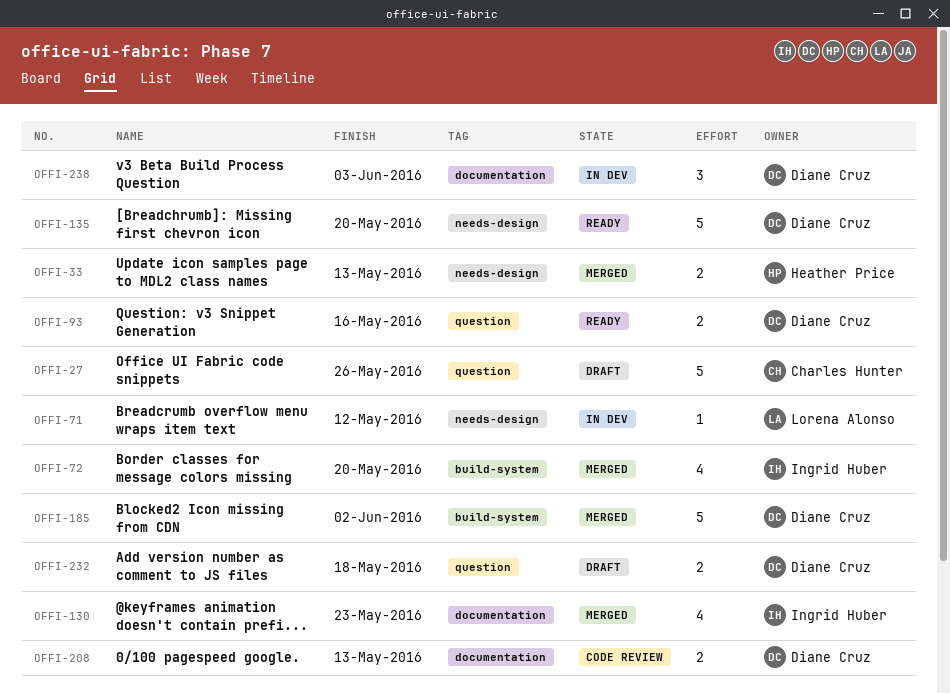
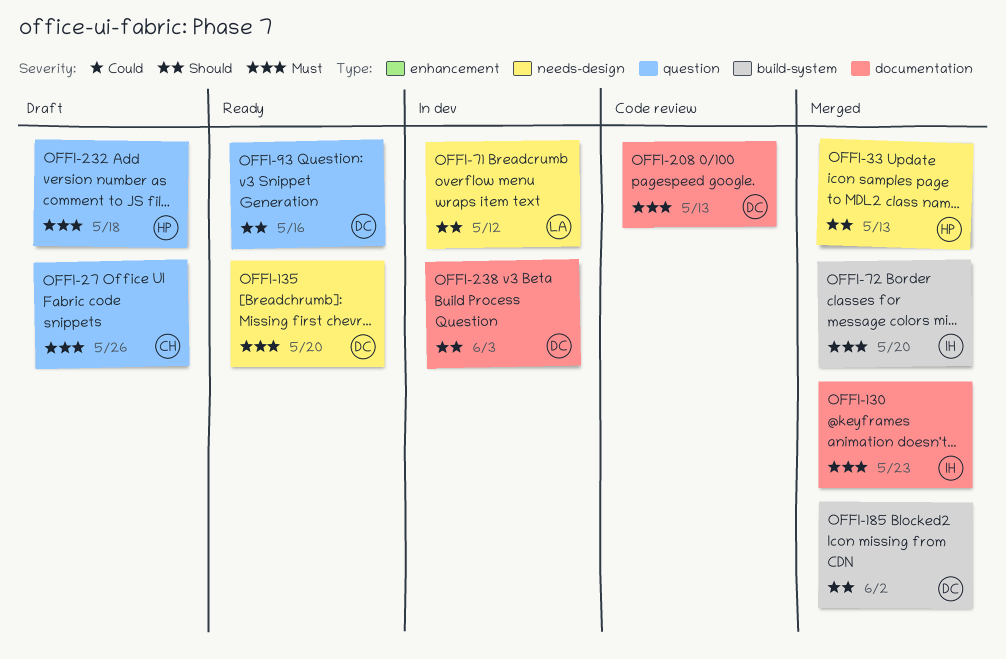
OFFI-232, owner: Diane Cruz -> Heather Price

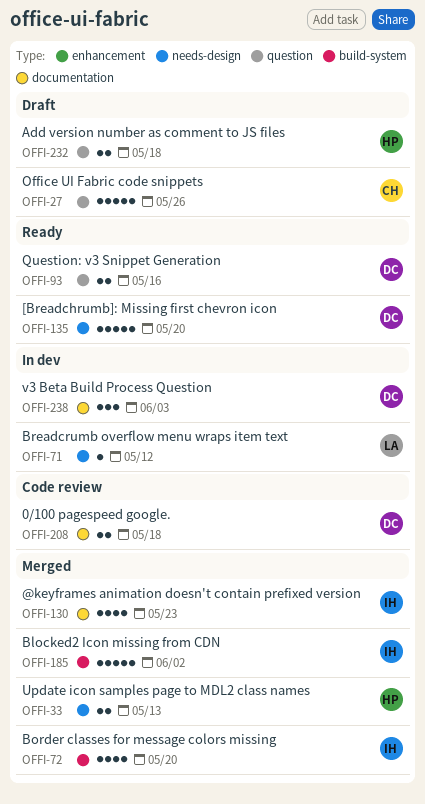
OFFI-185, owner: DC -> IH
OFFI-208, due: May 13 -> May 18

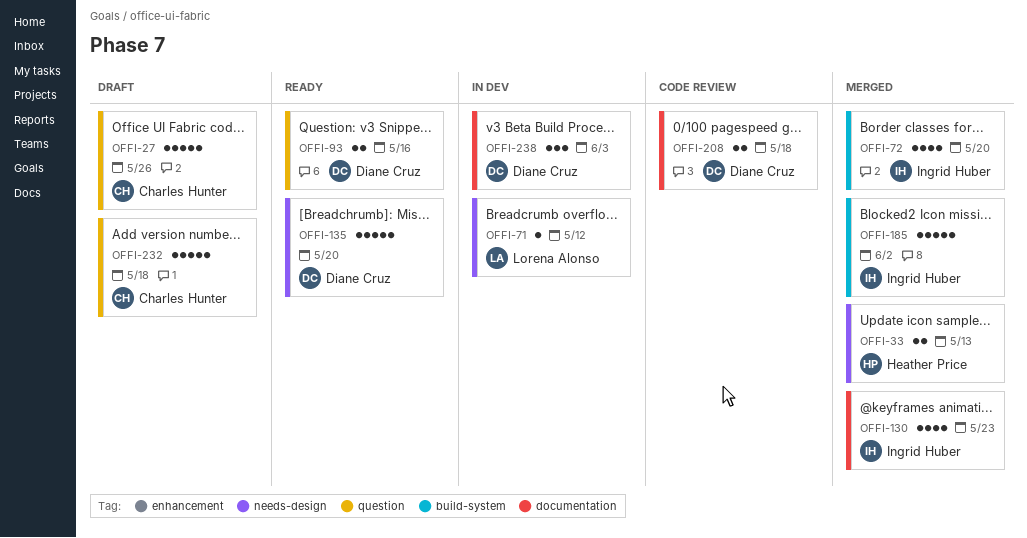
OFFI-232, owner: Heather Price -> Charles Hunter
OFFI-232, estimate: 2 -> 5

